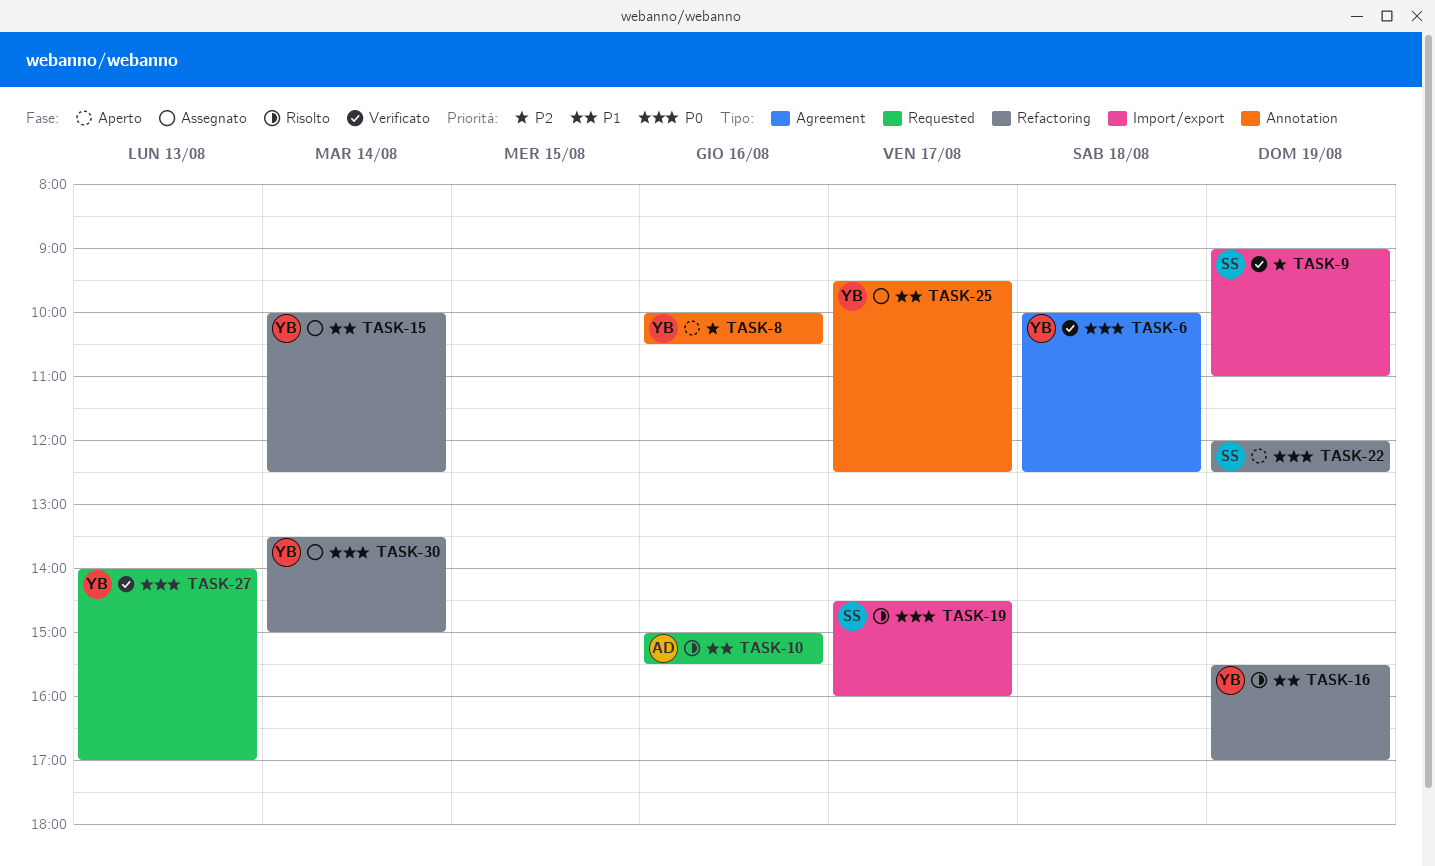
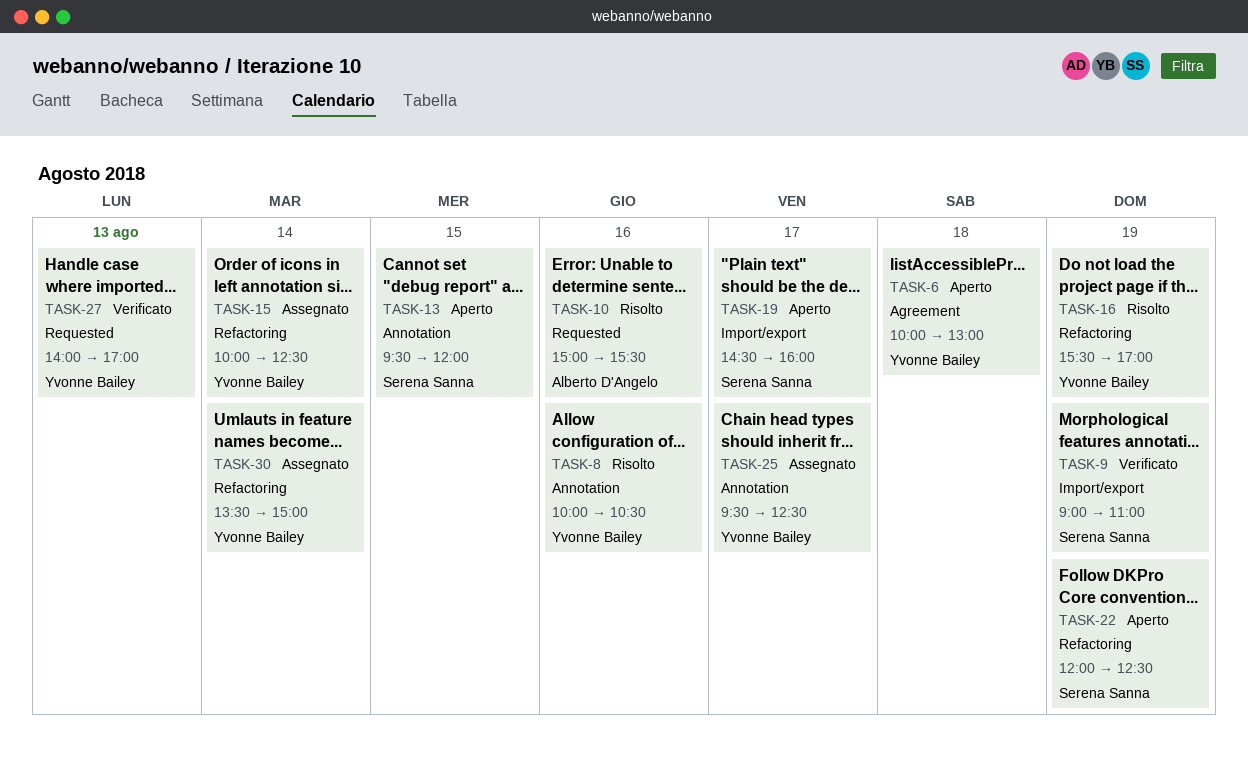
TASK-6, status: Verificato -> Aperto
TASK-6, ends: 12:30 -> 13:00
TASK-8, status: Aperto -> Risolto
TASK-13: none -> present
TASK-19, status: Risolto -> Aperto

